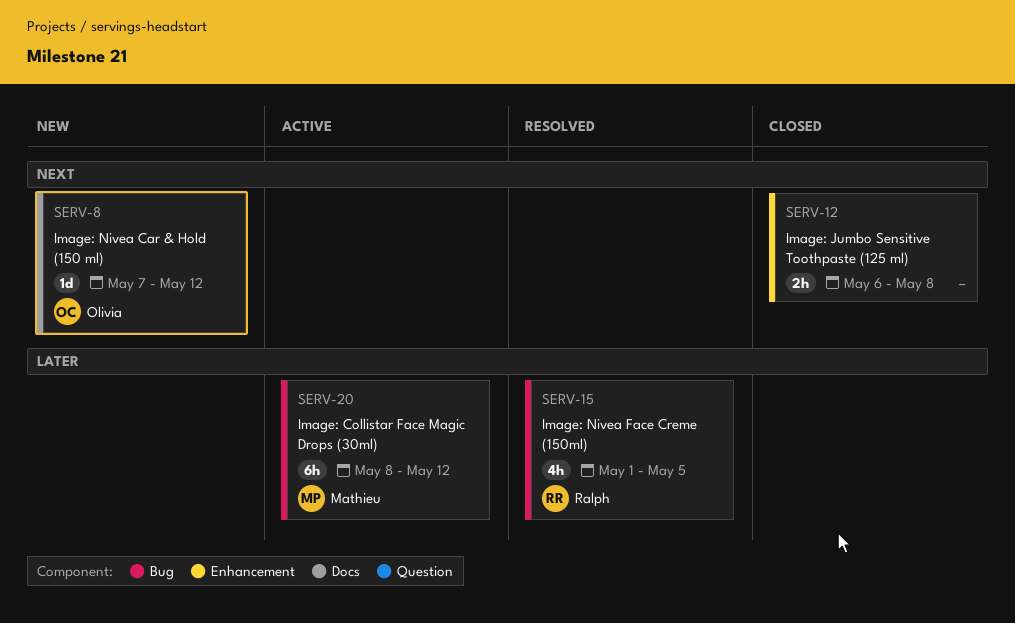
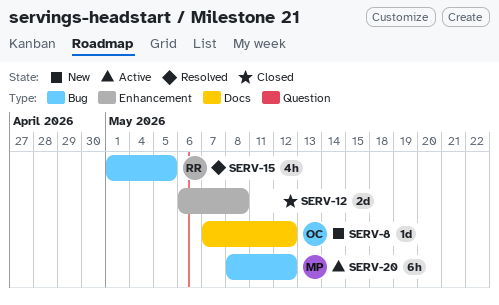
SERV-12, estimate: 2h -> 2d

